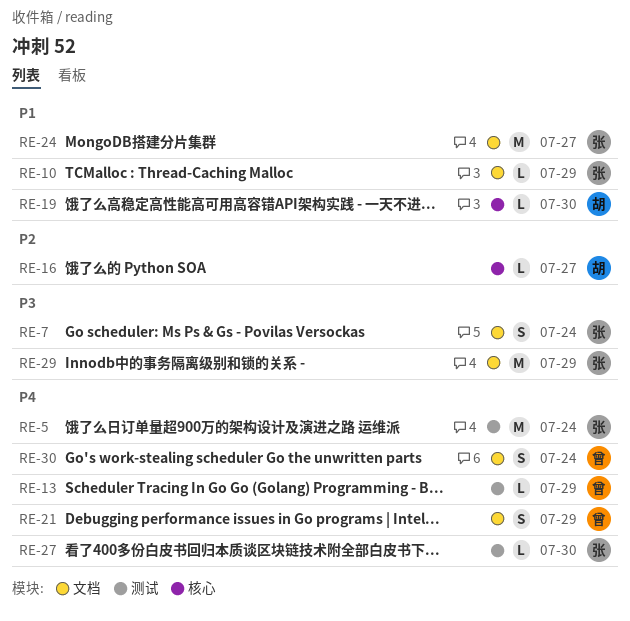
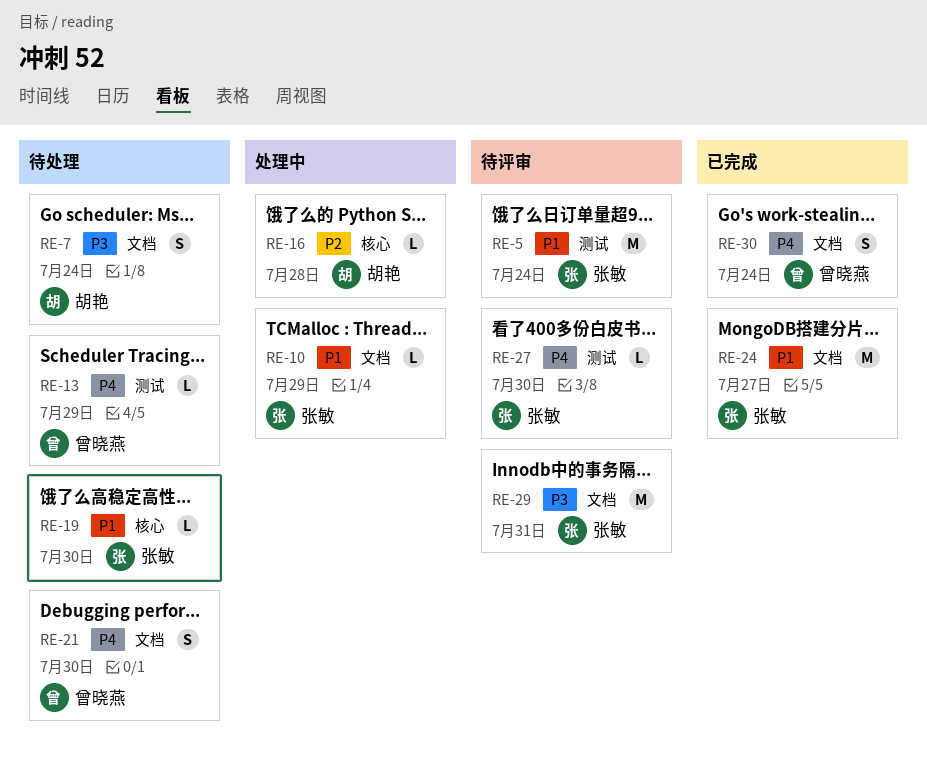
RE-5, priority: P4 -> P1
RE-7, owner: 张敏 -> 胡艳
RE-16, due: Jul 27 -> Jul 28
RE-19, owner: 胡艳 -> 张敏
RE-21, due: Jul 29 -> Jul 30
RE-29, due: Jul 29 -> Jul 31

